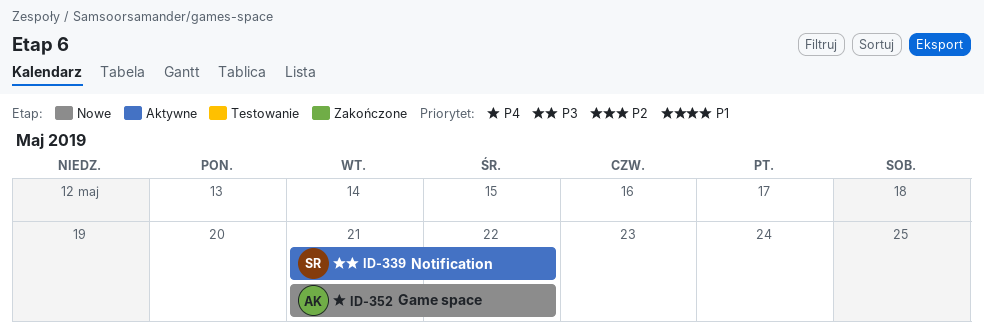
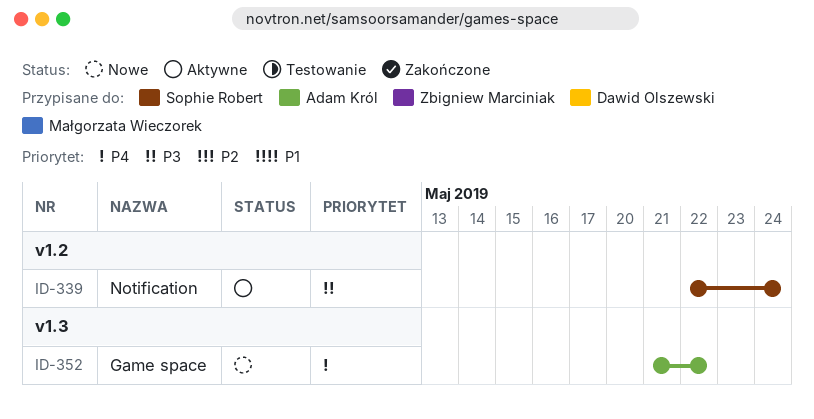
ID-339, start: May 21 -> May 22
ID-339, due: May 22 -> May 24

